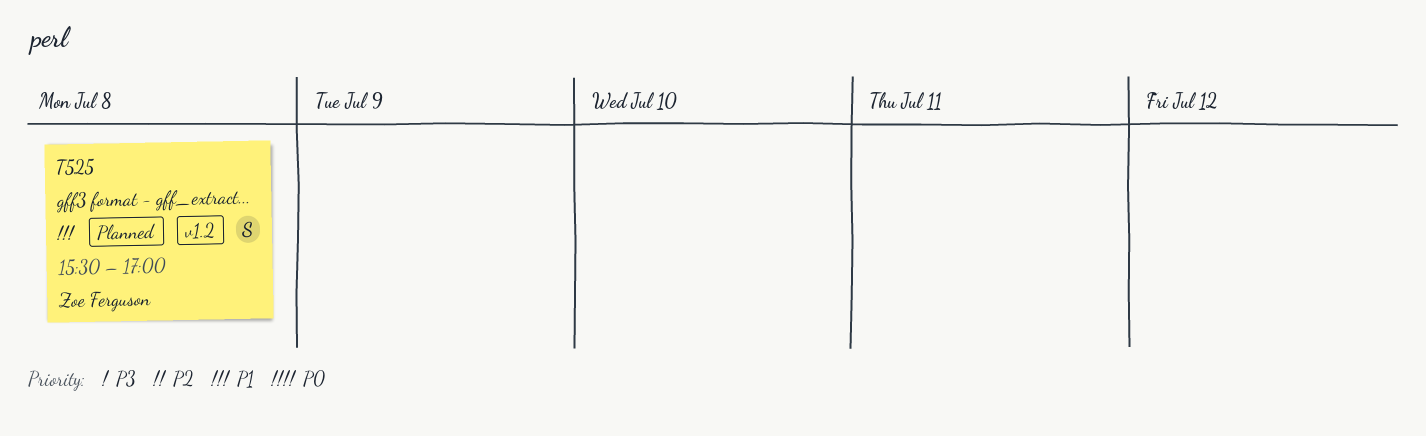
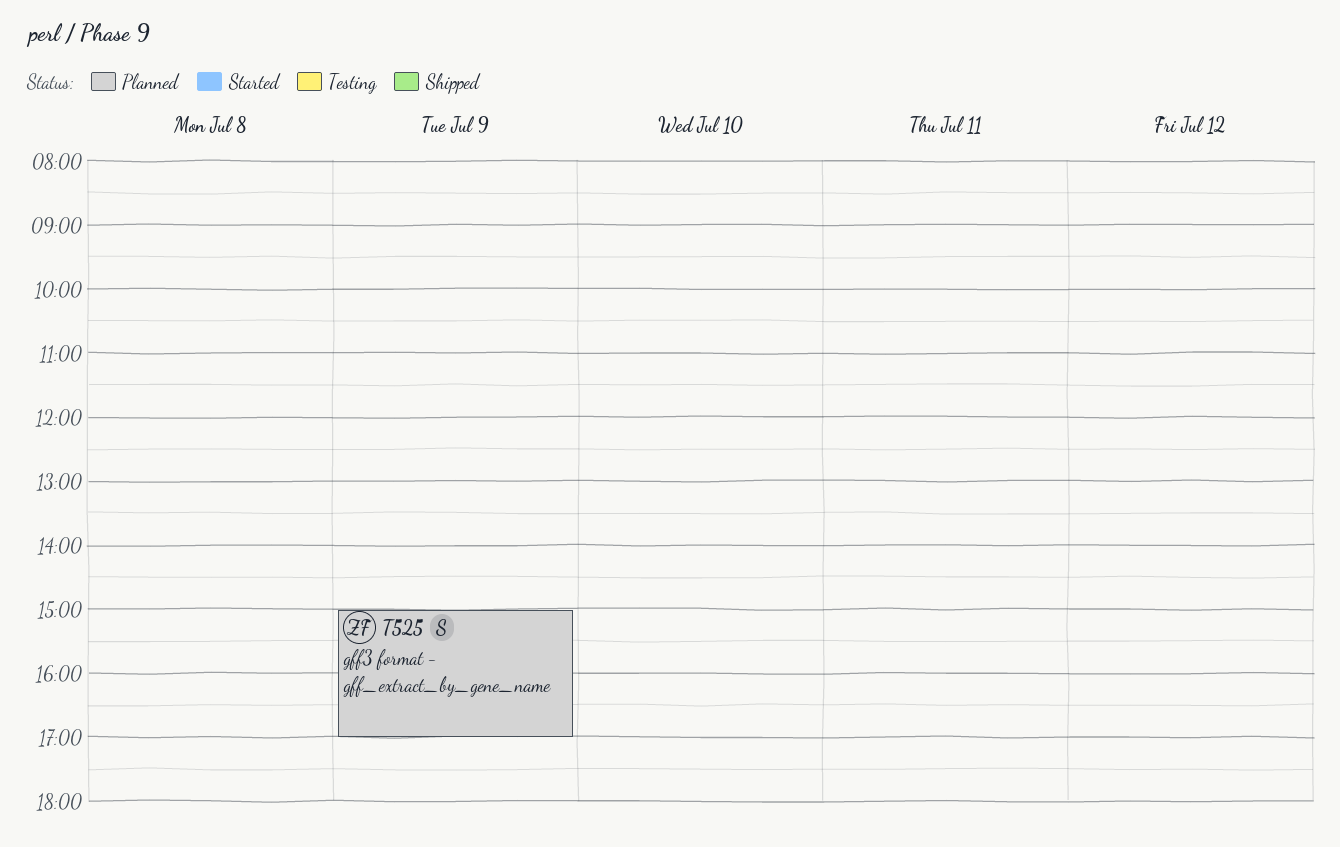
T525, day: Jul 8 -> Jul 9
T525, begins: 15:30 -> 15:00

